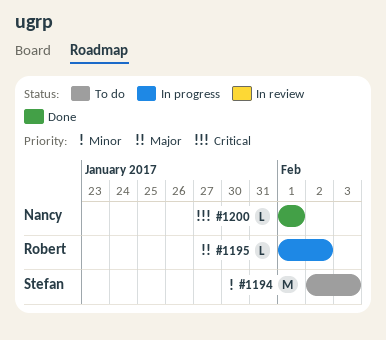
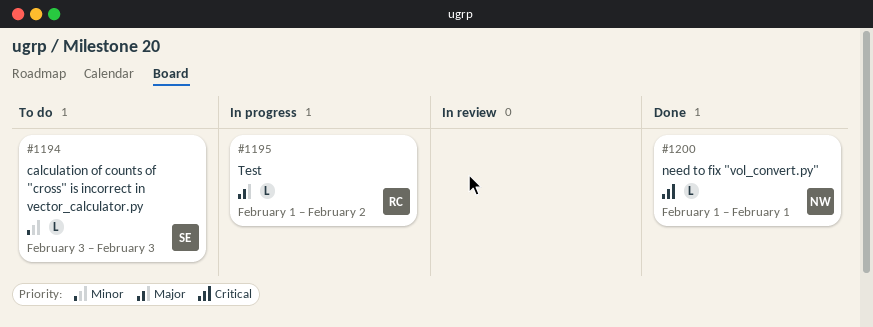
#1194, estimate: M -> L
#1194, start: Feb 2 -> Feb 3

